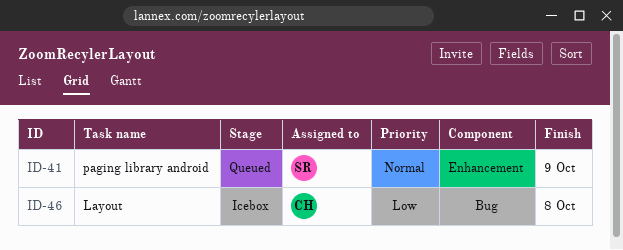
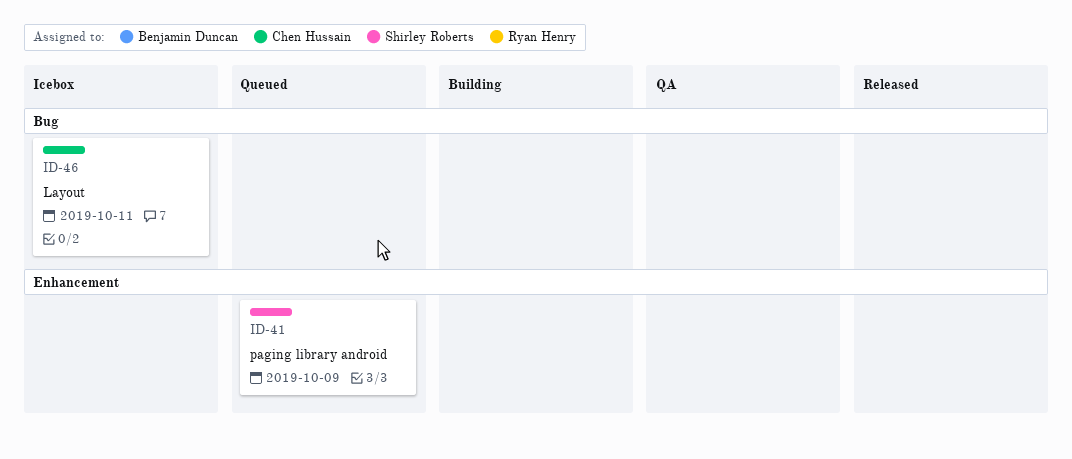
ID-46, due: Oct 8 -> Oct 11

